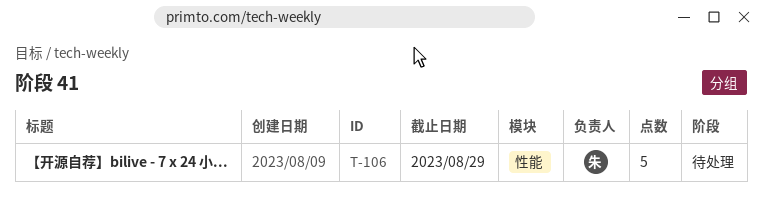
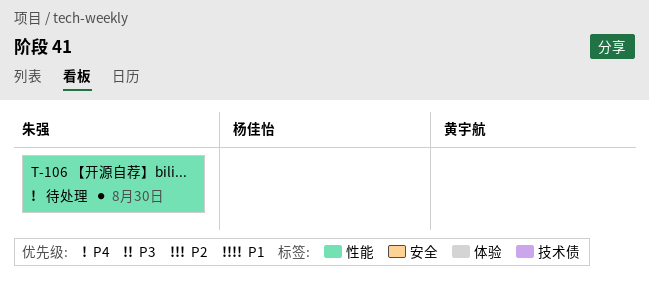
T-106, estimate: 5 -> 1
T-106, due: Aug 29 -> Aug 30

